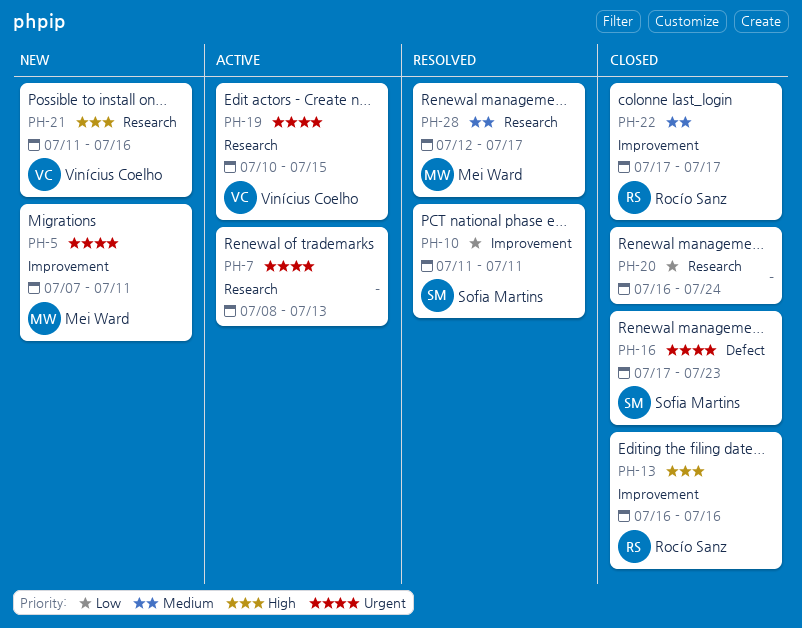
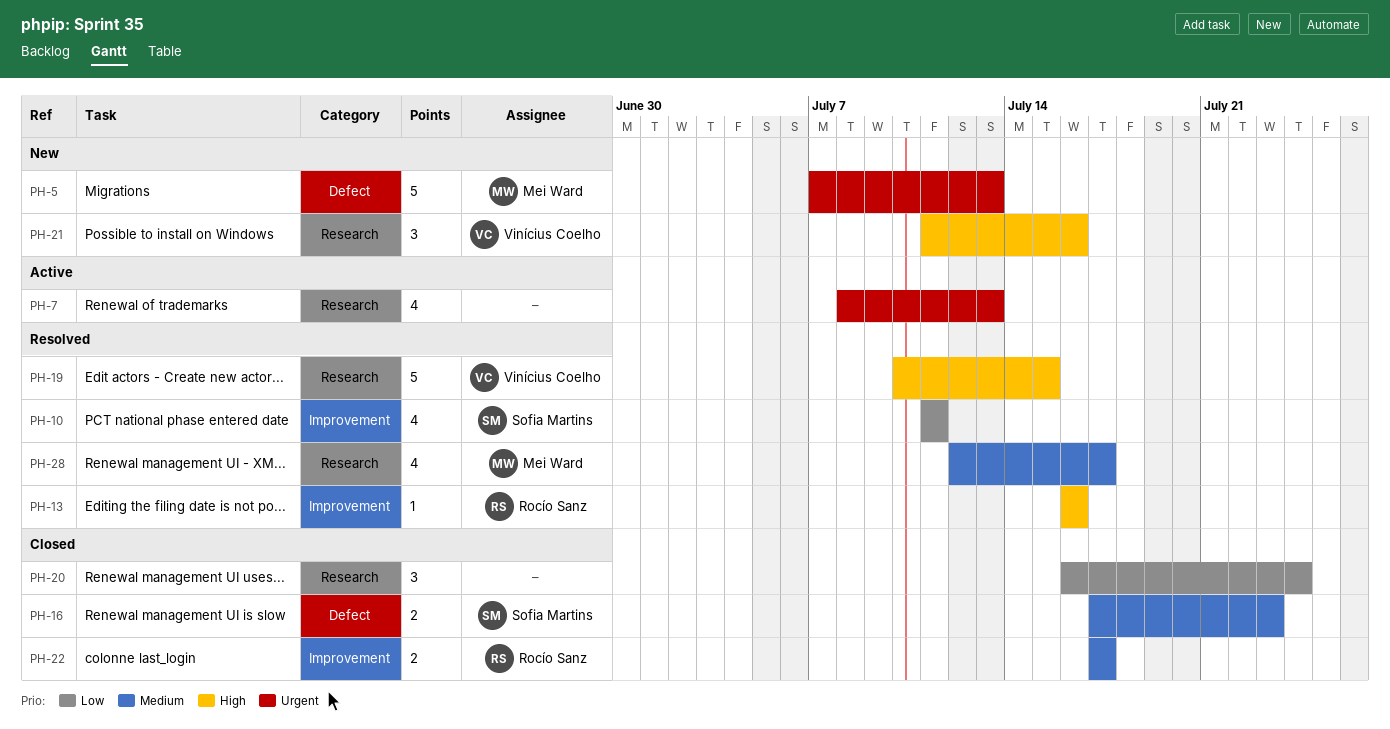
PH-5, label: Improvement -> Defect
PH-5, due: Jul 11 -> Jul 13
PH-13, status: Closed -> Resolved
PH-16, priority: Urgent -> Medium
PH-19, status: Active -> Resolved
PH-19, priority: Urgent -> High

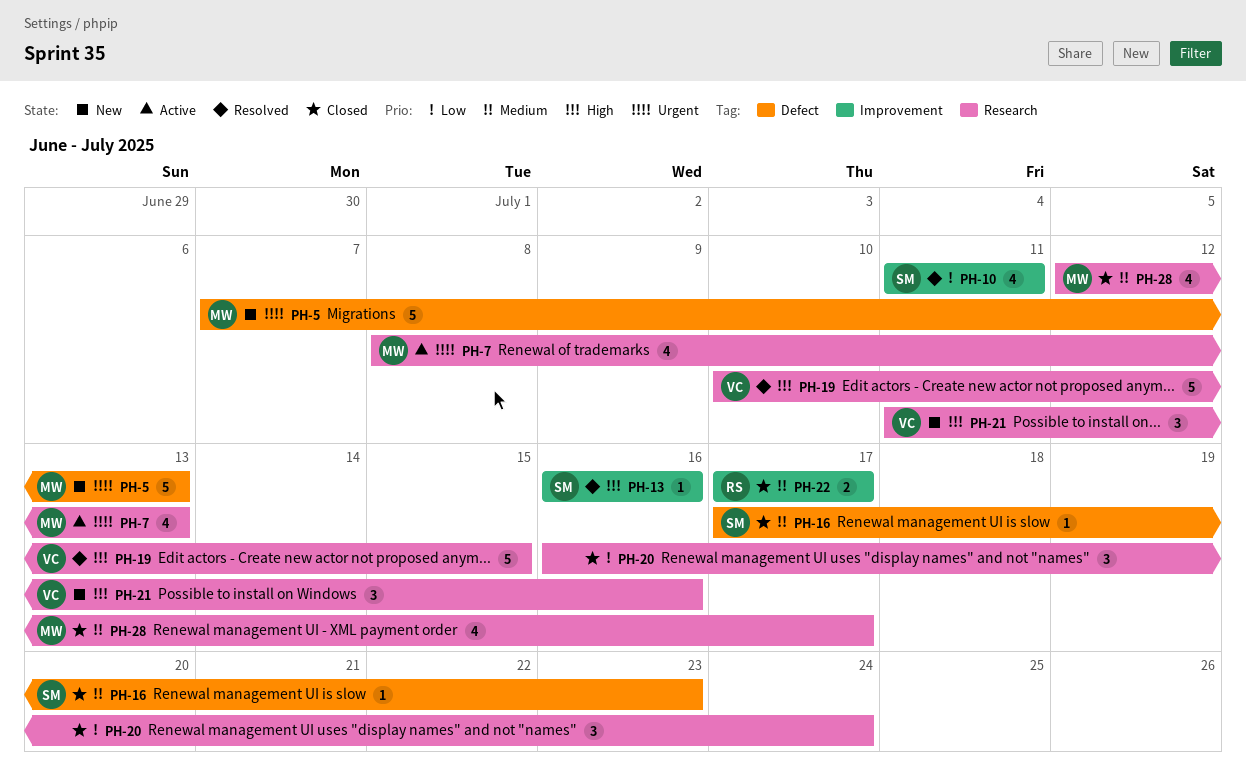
PH-7, owner: none -> Mei Ward
PH-13, owner: Rocío Sanz -> Sofia Martins
PH-16, estimate: 2 -> 1
PH-28, status: Resolved -> Closed

